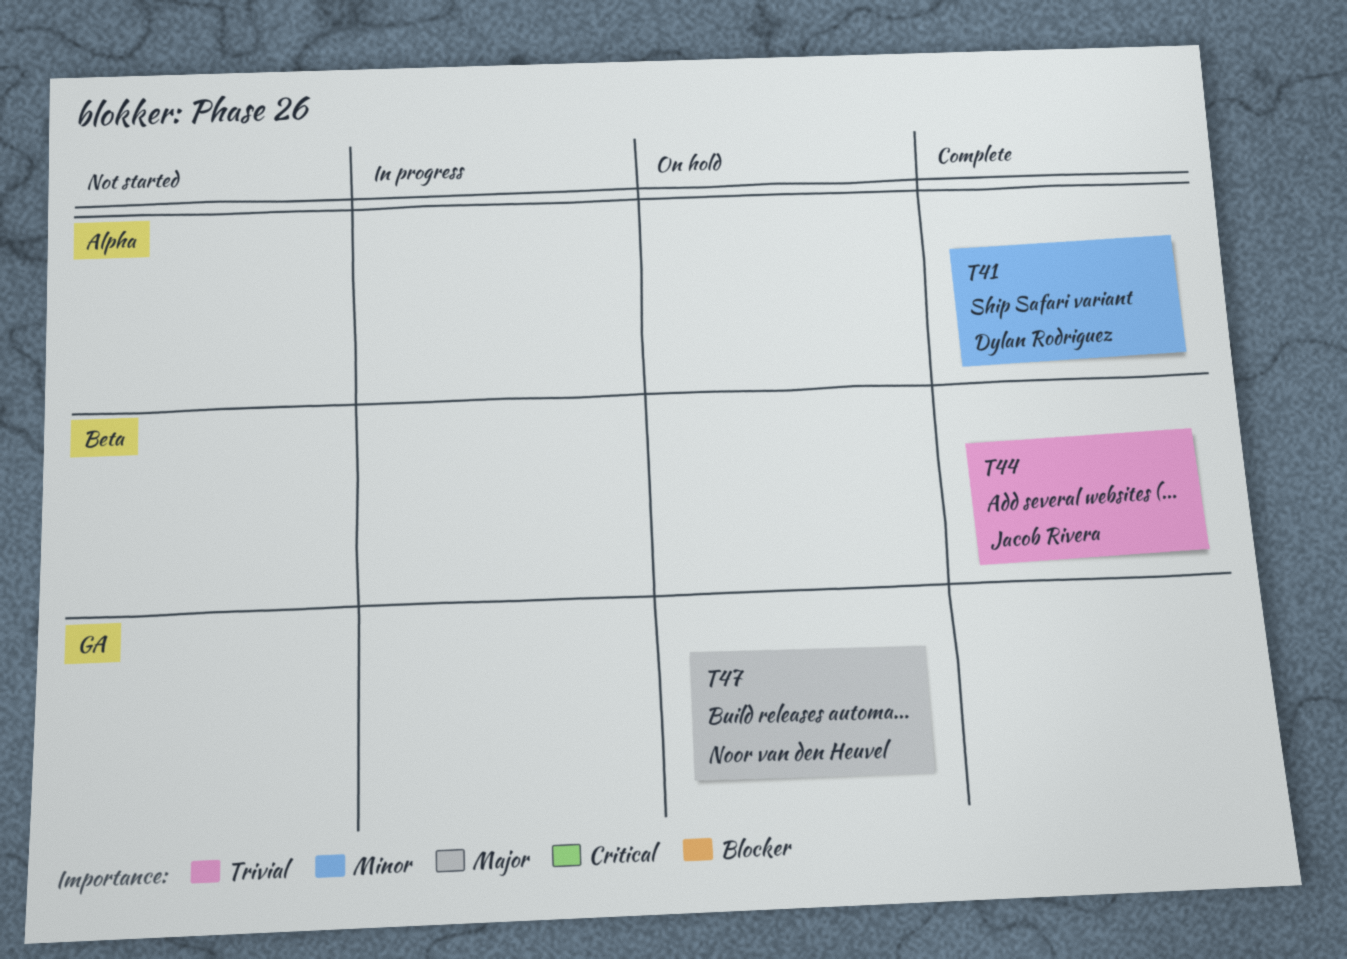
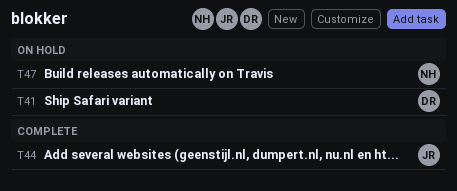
T41, status: Complete -> On hold

